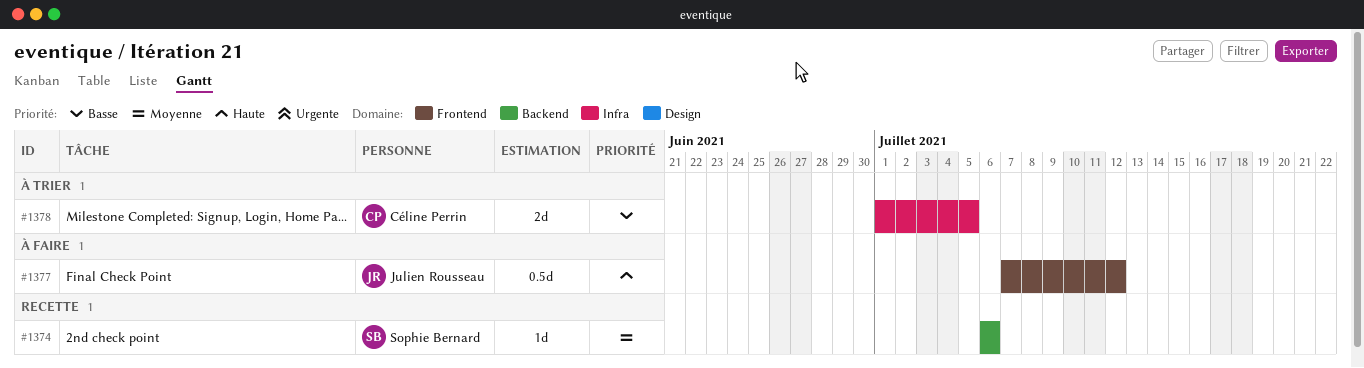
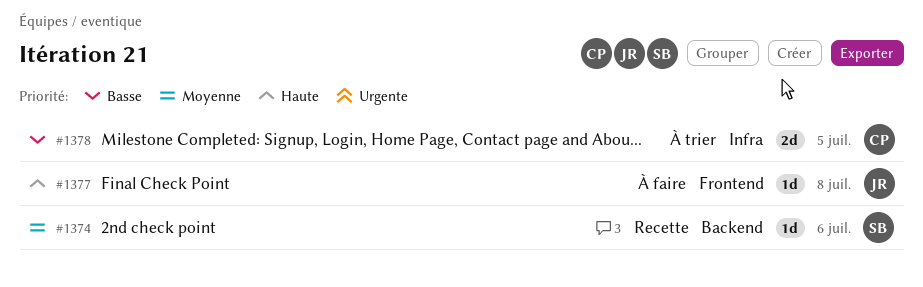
#1377, estimate: 0.5d -> 1d
#1377, due: Jul 12 -> Jul 8

